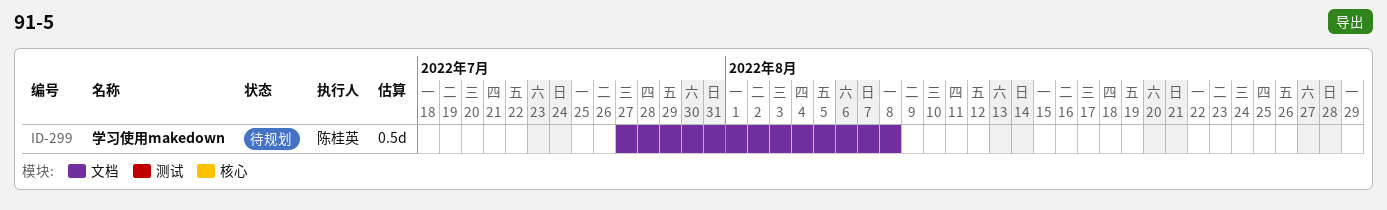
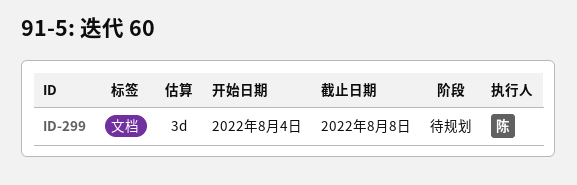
ID-299, estimate: 0.5d -> 3d
ID-299, start: Jul 27 -> Aug 4

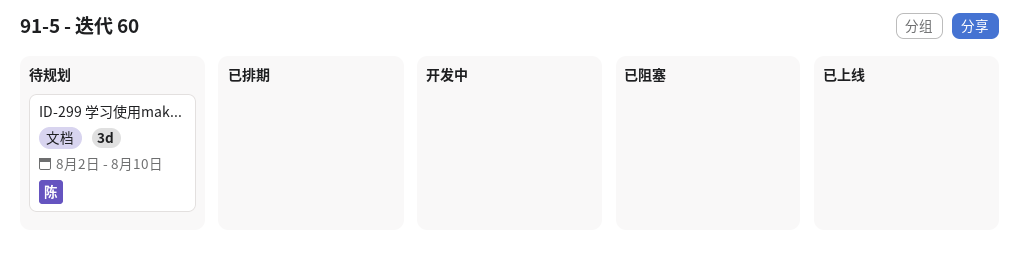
ID-299, start: Aug 4 -> Aug 2
ID-299, due: Aug 8 -> Aug 10

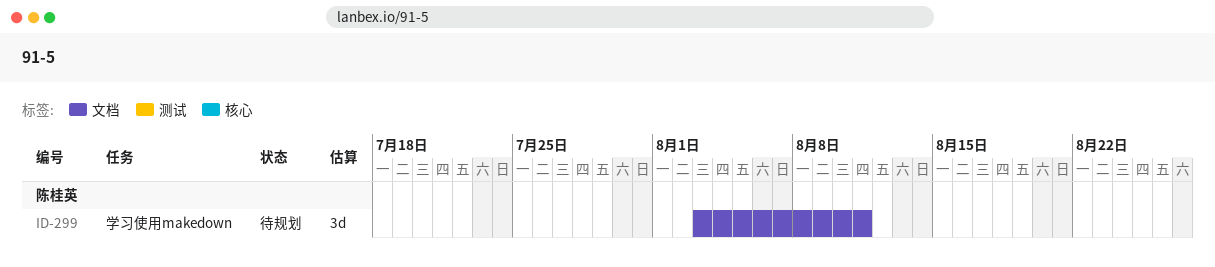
ID-299, start: Aug 2 -> Aug 3
ID-299, due: Aug 10 -> Aug 11

